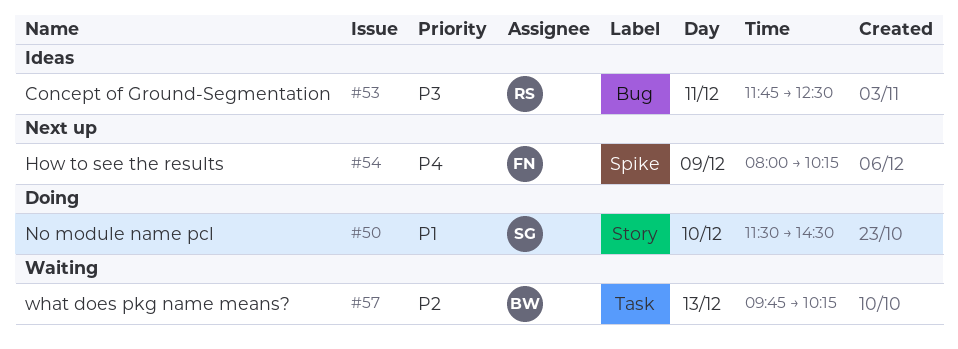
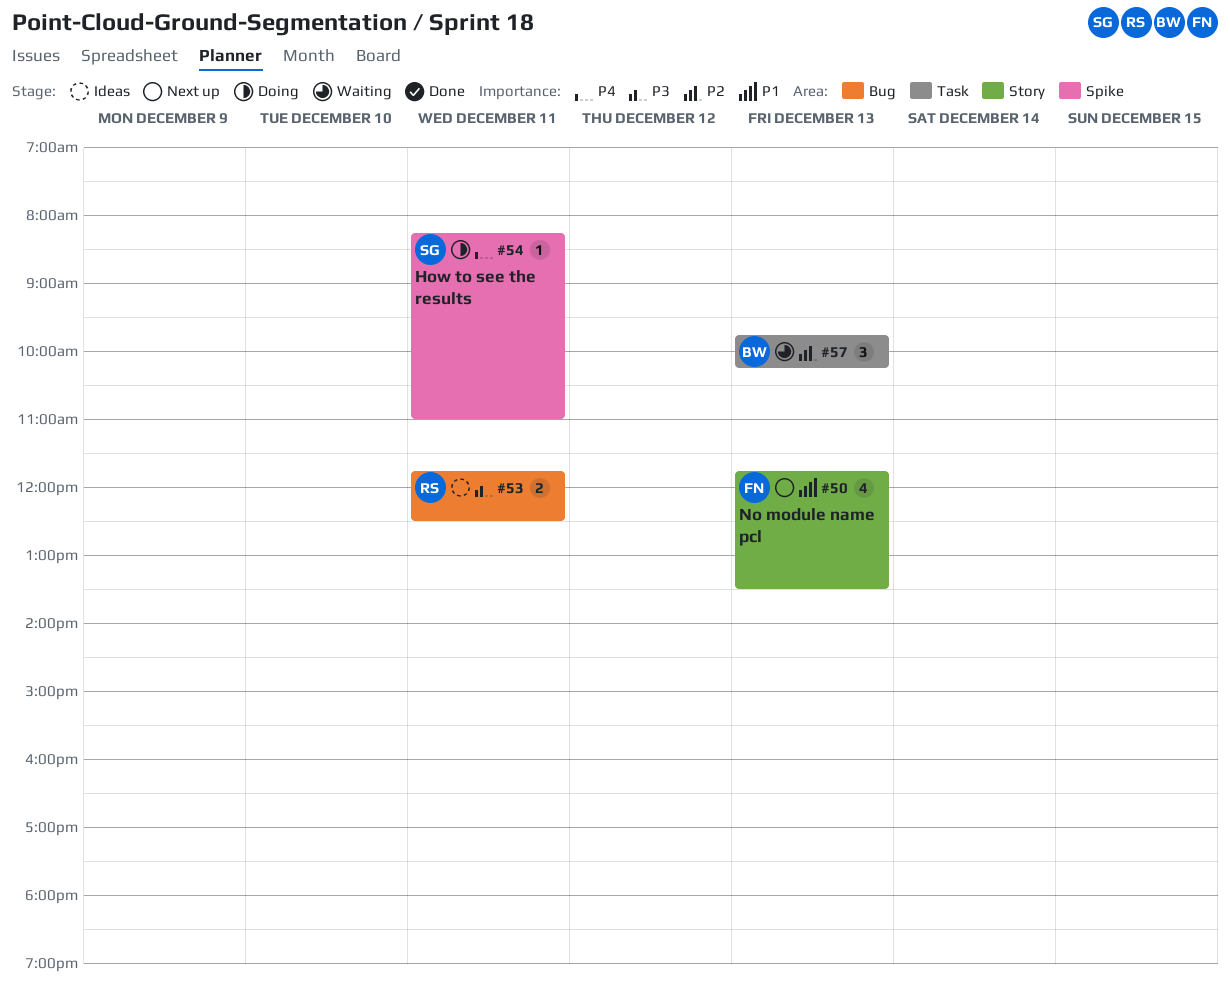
#50, status: Doing -> Next up
#50, owner: SG -> FN
#50, day: Dec 10 -> Dec 13
#50, begins: 11:30 -> 11:45
#50, ends: 14:30 -> 13:30
#54, status: Next up -> Doing
#54, owner: FN -> SG
#54, day: Dec 9 -> Dec 11
#54, begins: 08:00 -> 08:15
#54, ends: 10:15 -> 11:00

